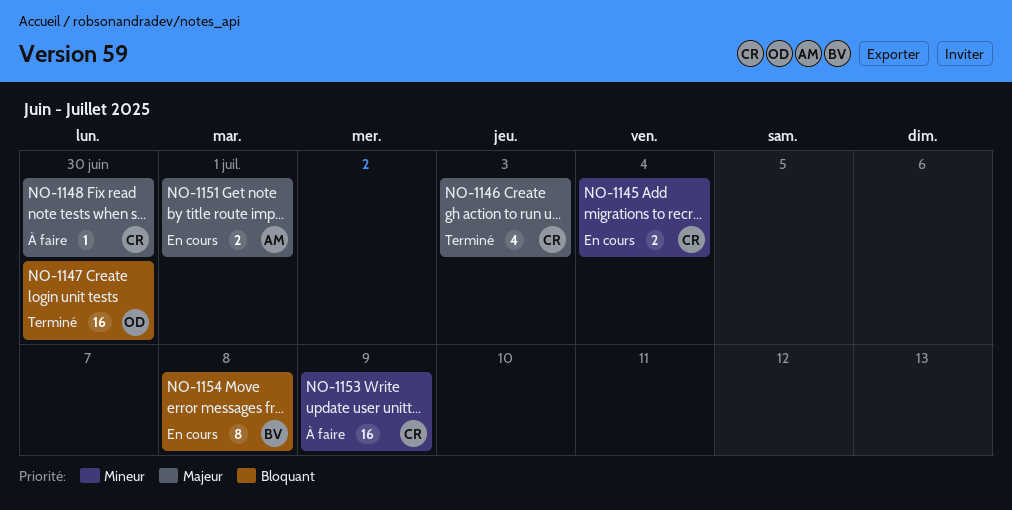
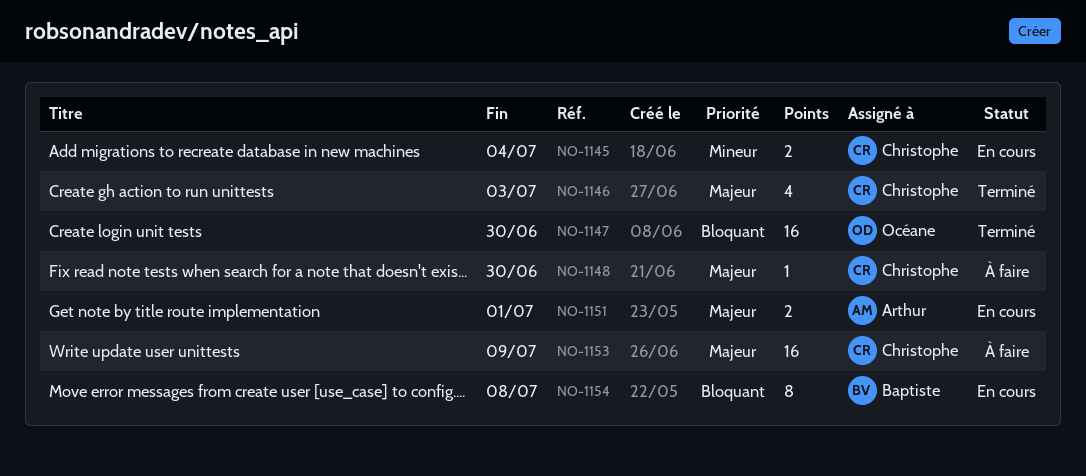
NO-1153, priority: Mineur -> Majeur

